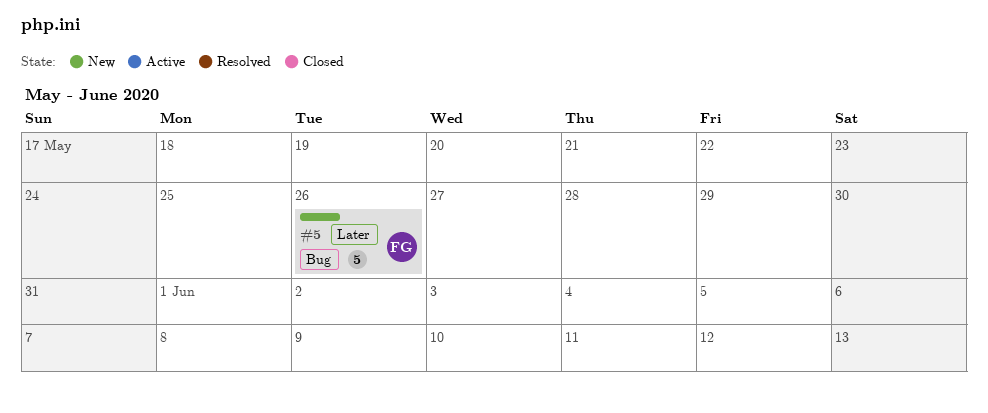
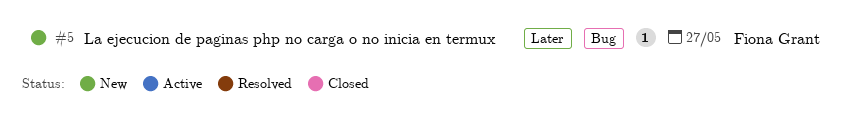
#5, estimate: 5 -> 1
#5, due: May 26 -> May 27

